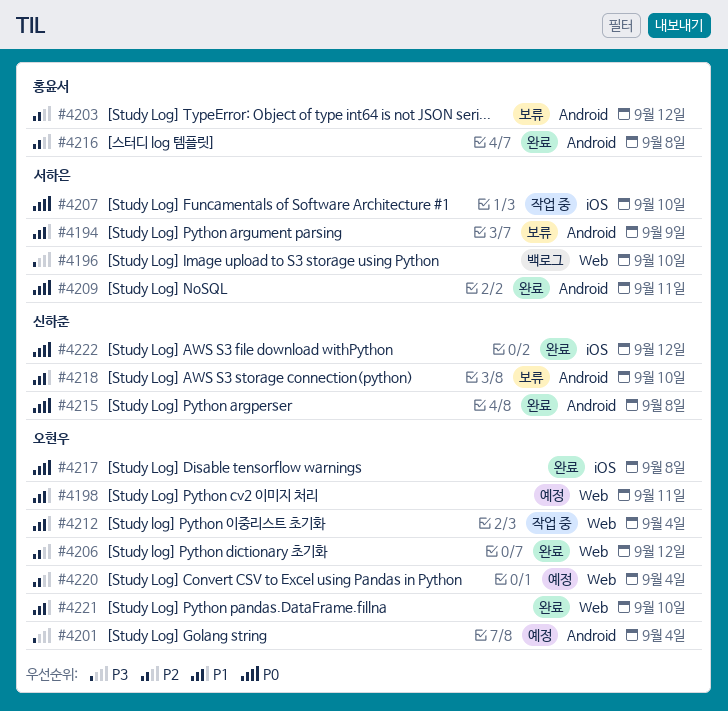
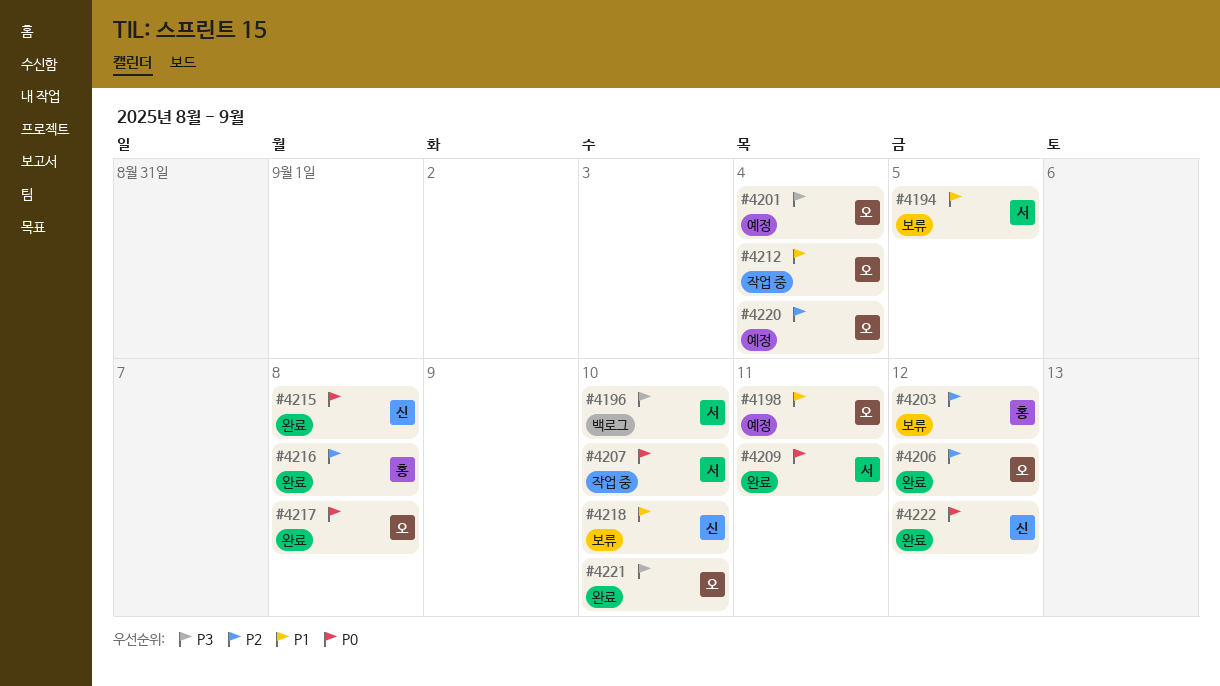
#4194, due: Sep 9 -> Sep 5
#4221, priority: P1 -> P3

